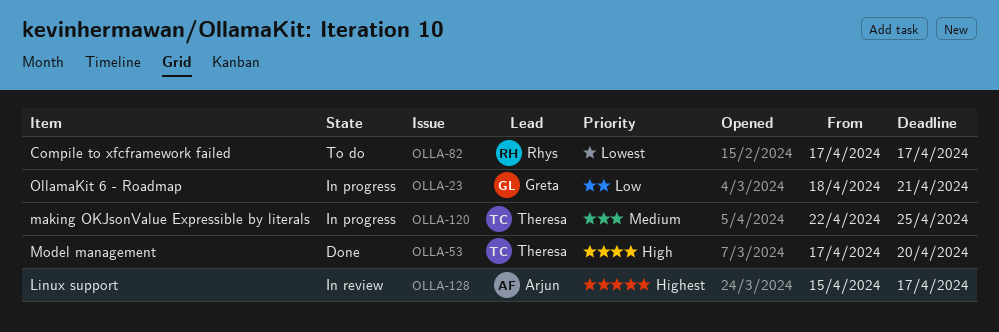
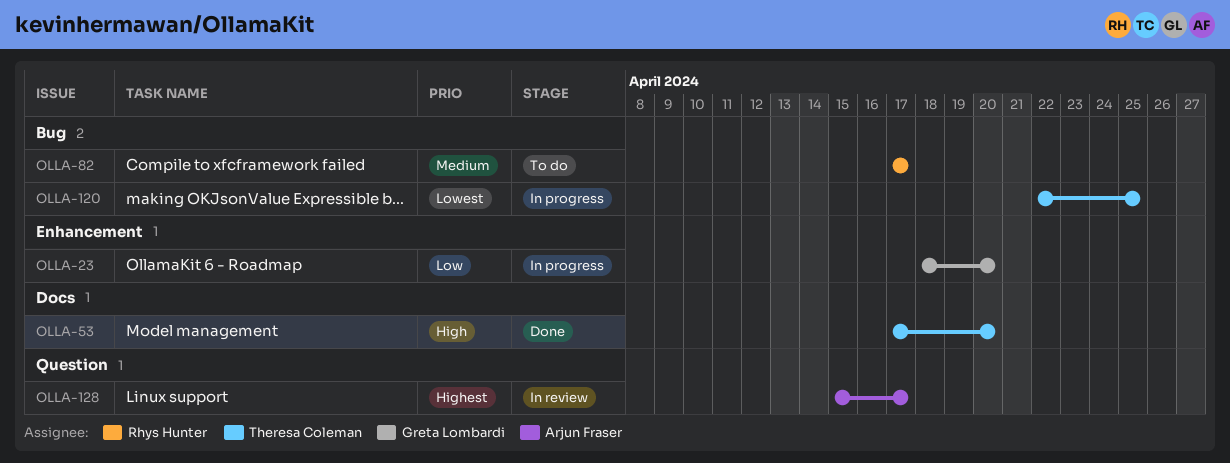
OLLA-23, due: Apr 21 -> Apr 20
OLLA-82, priority: Lowest -> Medium
OLLA-120, priority: Medium -> Lowest

